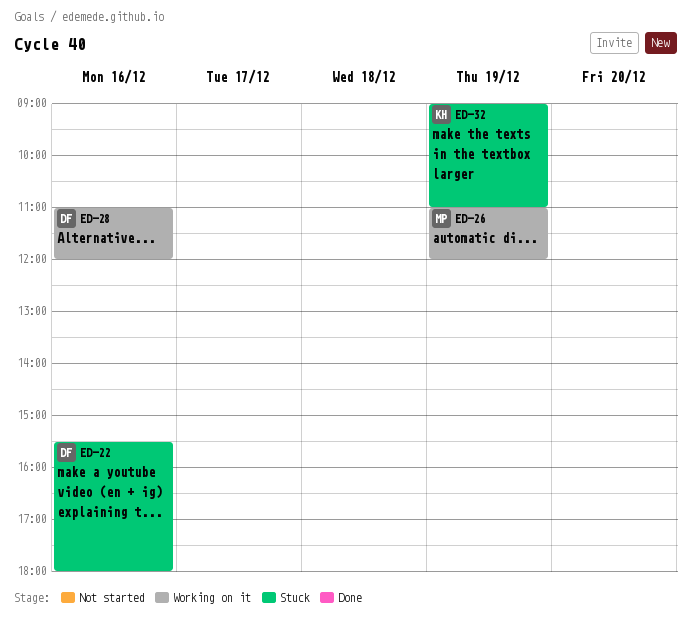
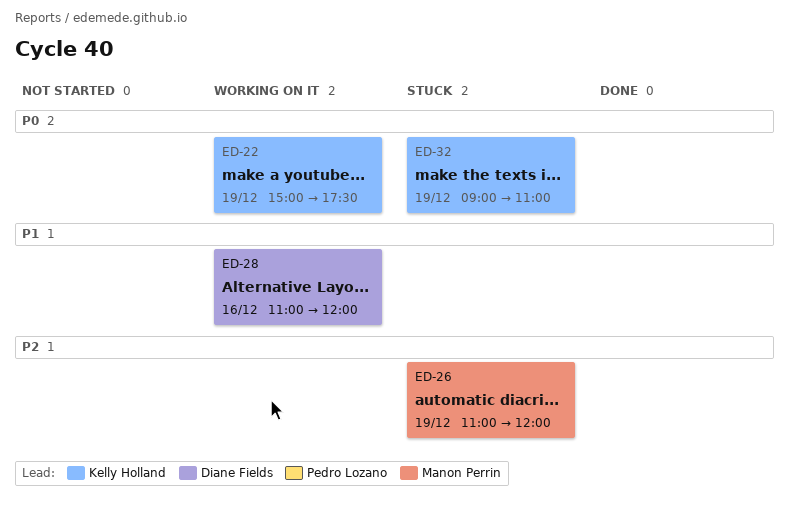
ED-22, status: Stuck -> Working on it
ED-22, owner: Diane Fields -> Kelly Holland
ED-22, day: Dec 16 -> Dec 19
ED-22, begins: 15:30 -> 15:00
ED-22, ends: 18:00 -> 17:30
ED-26, status: Working on it -> Stuck

